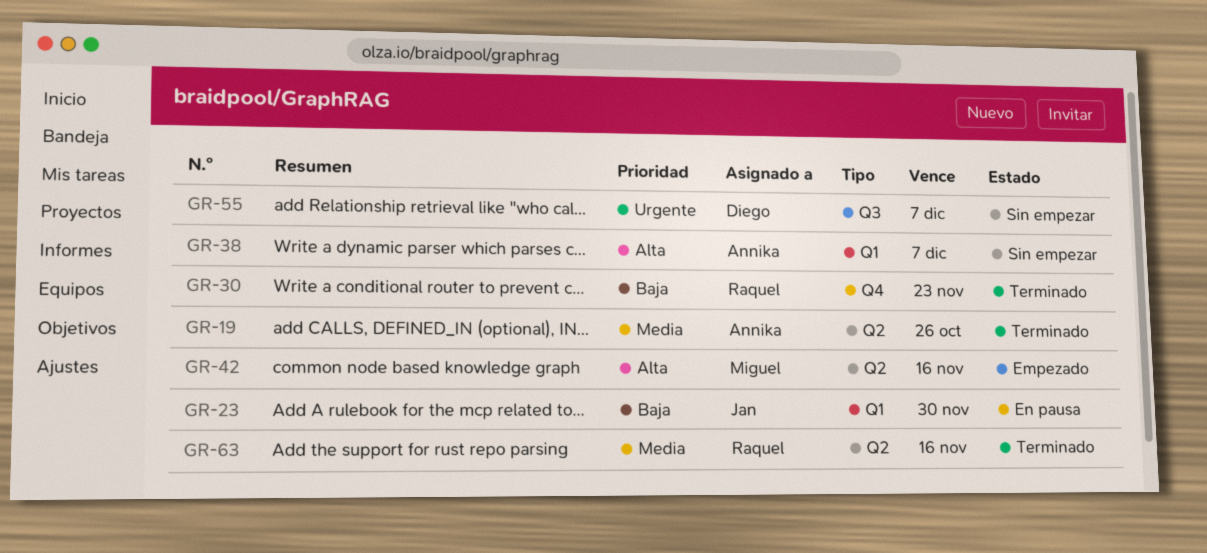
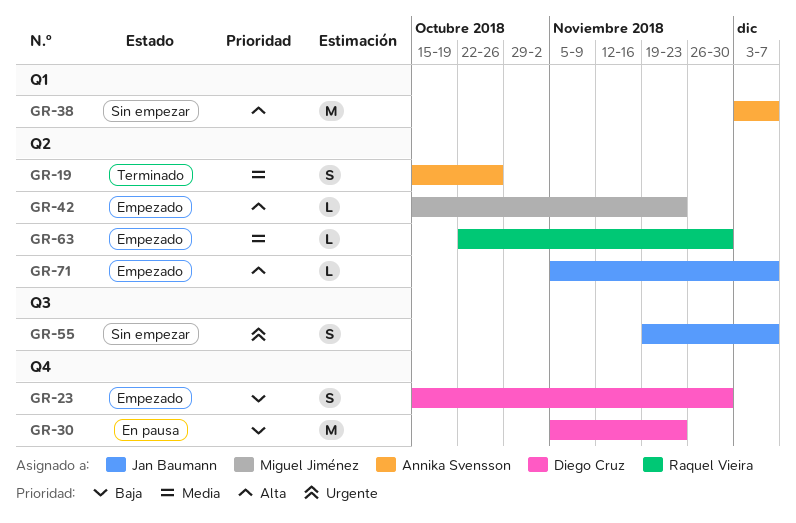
GR-23, status: En pausa -> Empezado
GR-23, owner: Jan Baumann -> Diego Cruz
GR-23, label: Q1 -> Q4
GR-30, status: Terminado -> En pausa
GR-30, owner: Raquel Vieira -> Diego Cruz
GR-42, due: Nov 16 -> Nov 23
GR-55, owner: Diego Cruz -> Jan Baumann
GR-63, status: Terminado -> Empezado
GR-63, due: Nov 16 -> Nov 30
GR-71: none -> present

